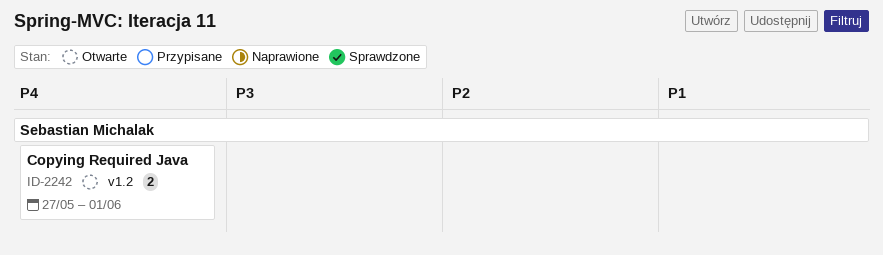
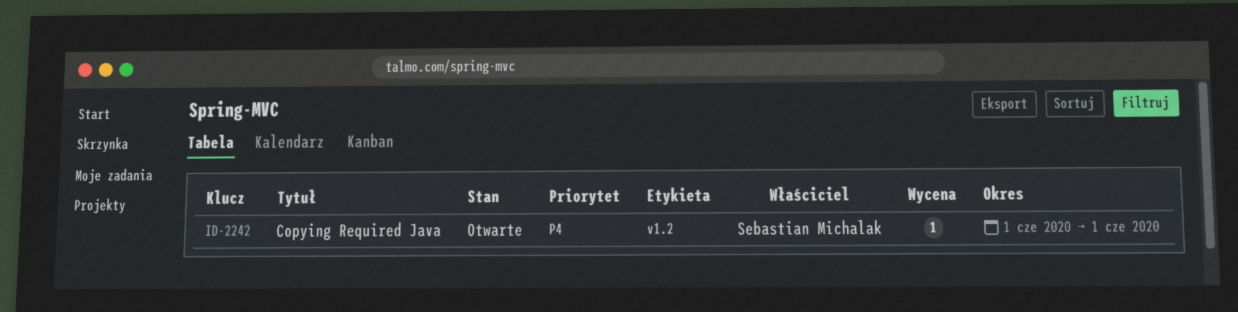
ID-2242, estimate: 2 -> 1
ID-2242, start: May 27 -> Jun 1

